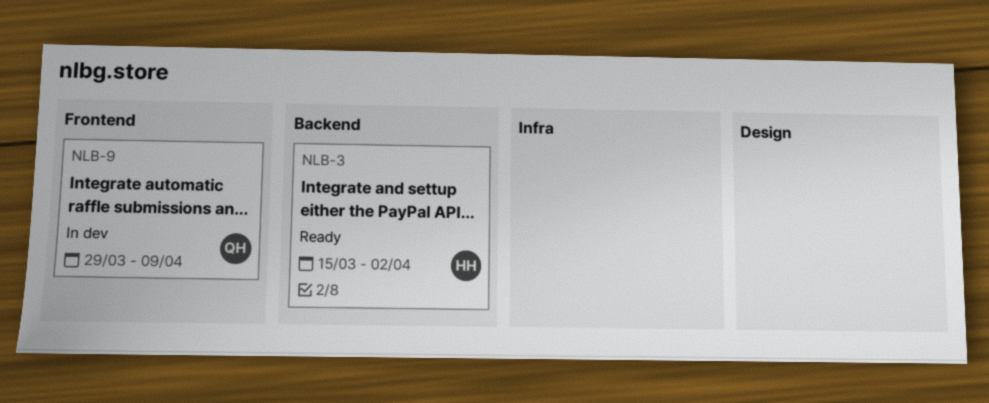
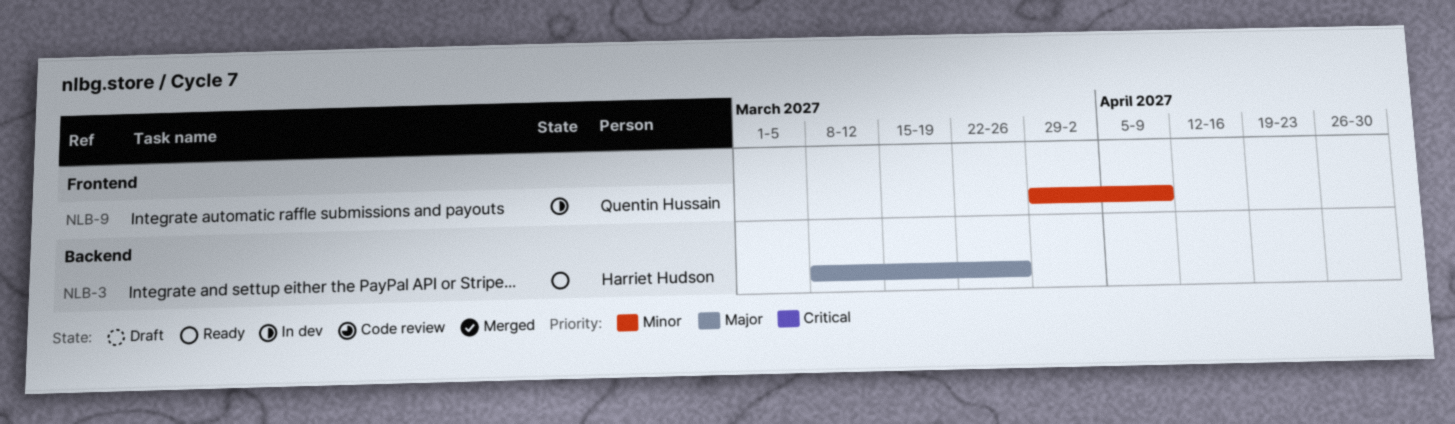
NLB-3, start: Mar 15 -> Mar 8
NLB-3, due: Apr 2 -> Mar 26

